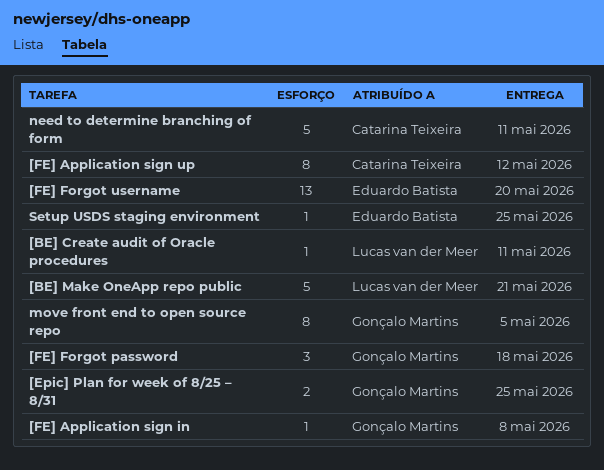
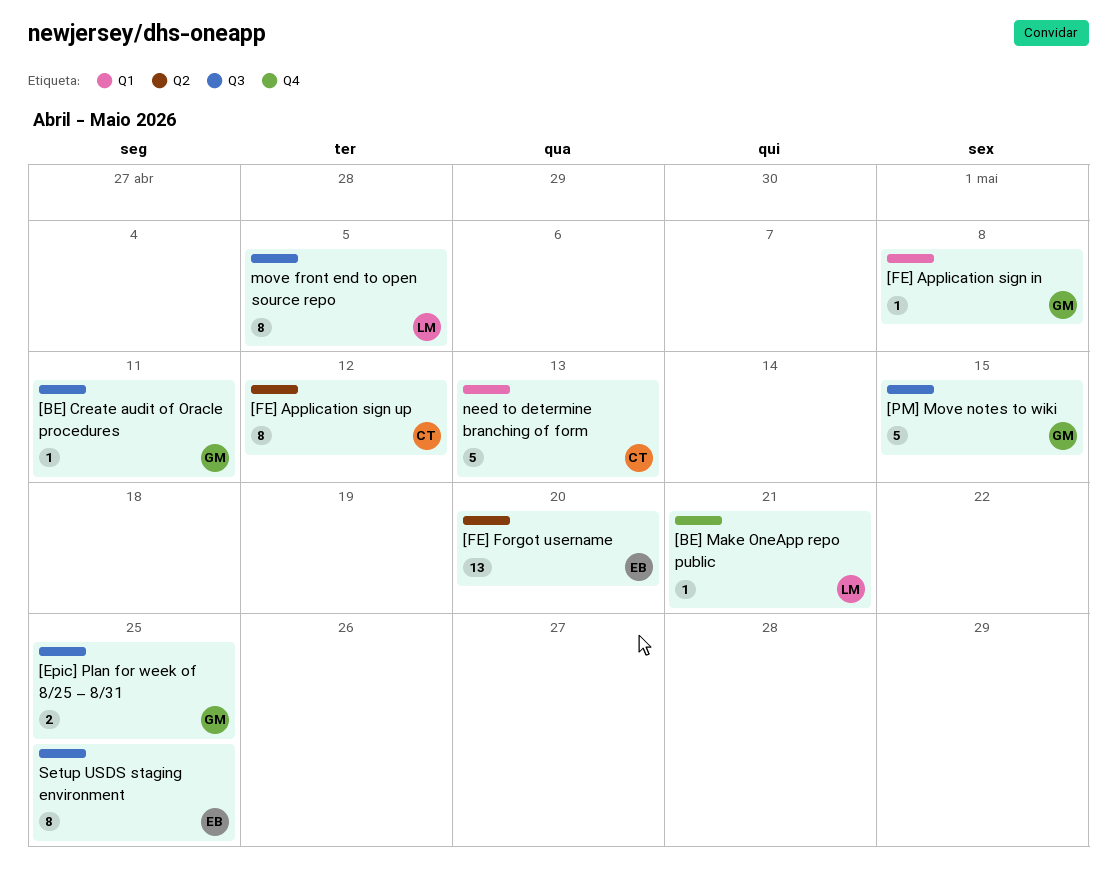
[BE] Create audit of Oracle procedures, owner: Lucas van der Meer -> Gonçalo Martins
[BE] Make OneApp repo public, estimate: 5 -> 1
[FE] Forgot password: present -> none
[PM] Move notes to wiki: none -> present
move front end to open source repo, owner: Gonçalo Martins -> Lucas van der Meer
need to determine branching of form, due: May 11 -> May 13
Setup USDS staging environment, estimate: 1 -> 8

